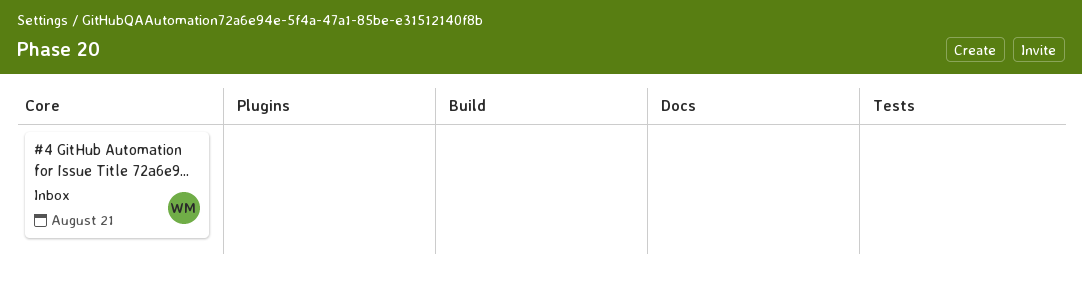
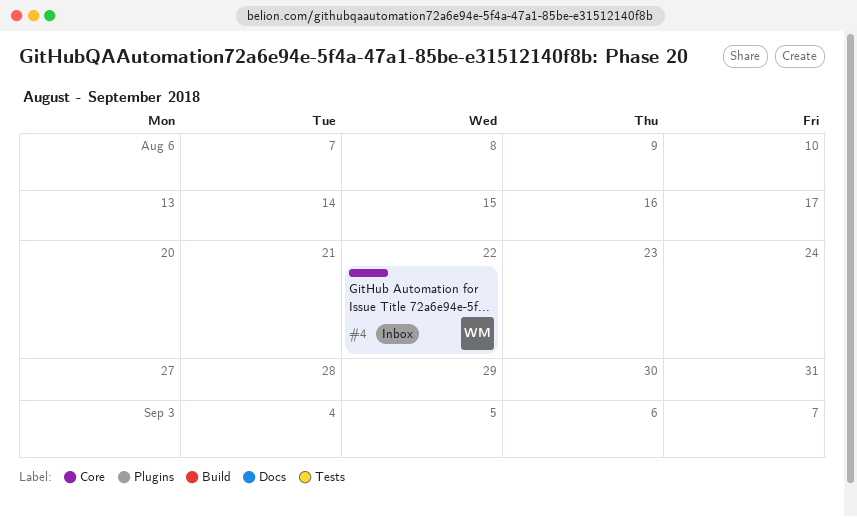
#4, due: Aug 21 -> Aug 22

